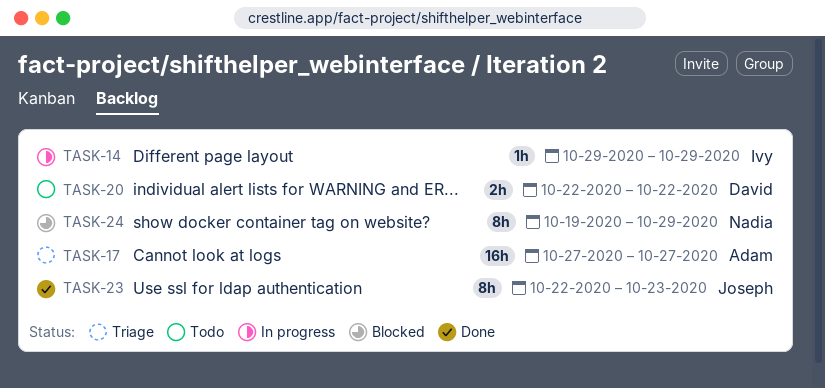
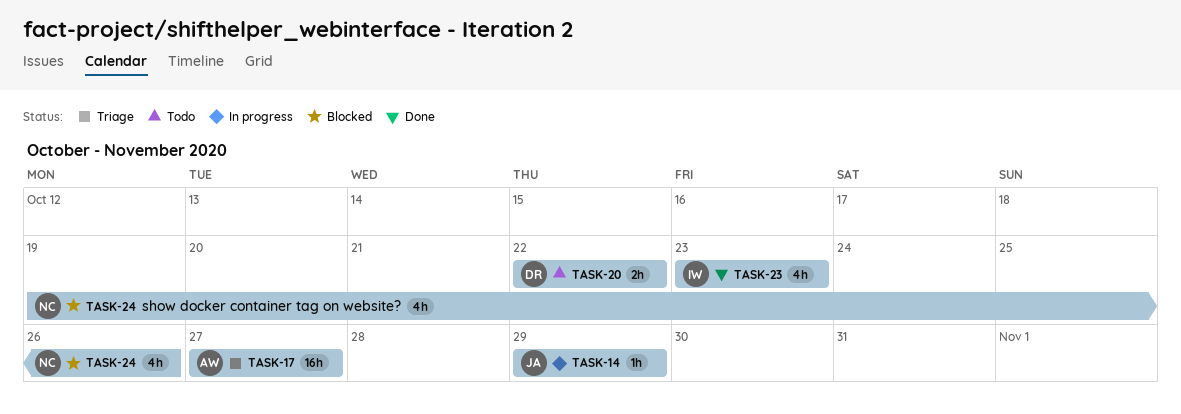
TASK-14, owner: Ivy -> Joseph
TASK-23, owner: Joseph -> Ivy
TASK-23, estimate: 8h -> 4h
TASK-23, start: Oct 22 -> Oct 23
TASK-24, estimate: 8h -> 4h
TASK-24, due: Oct 29 -> Oct 26

